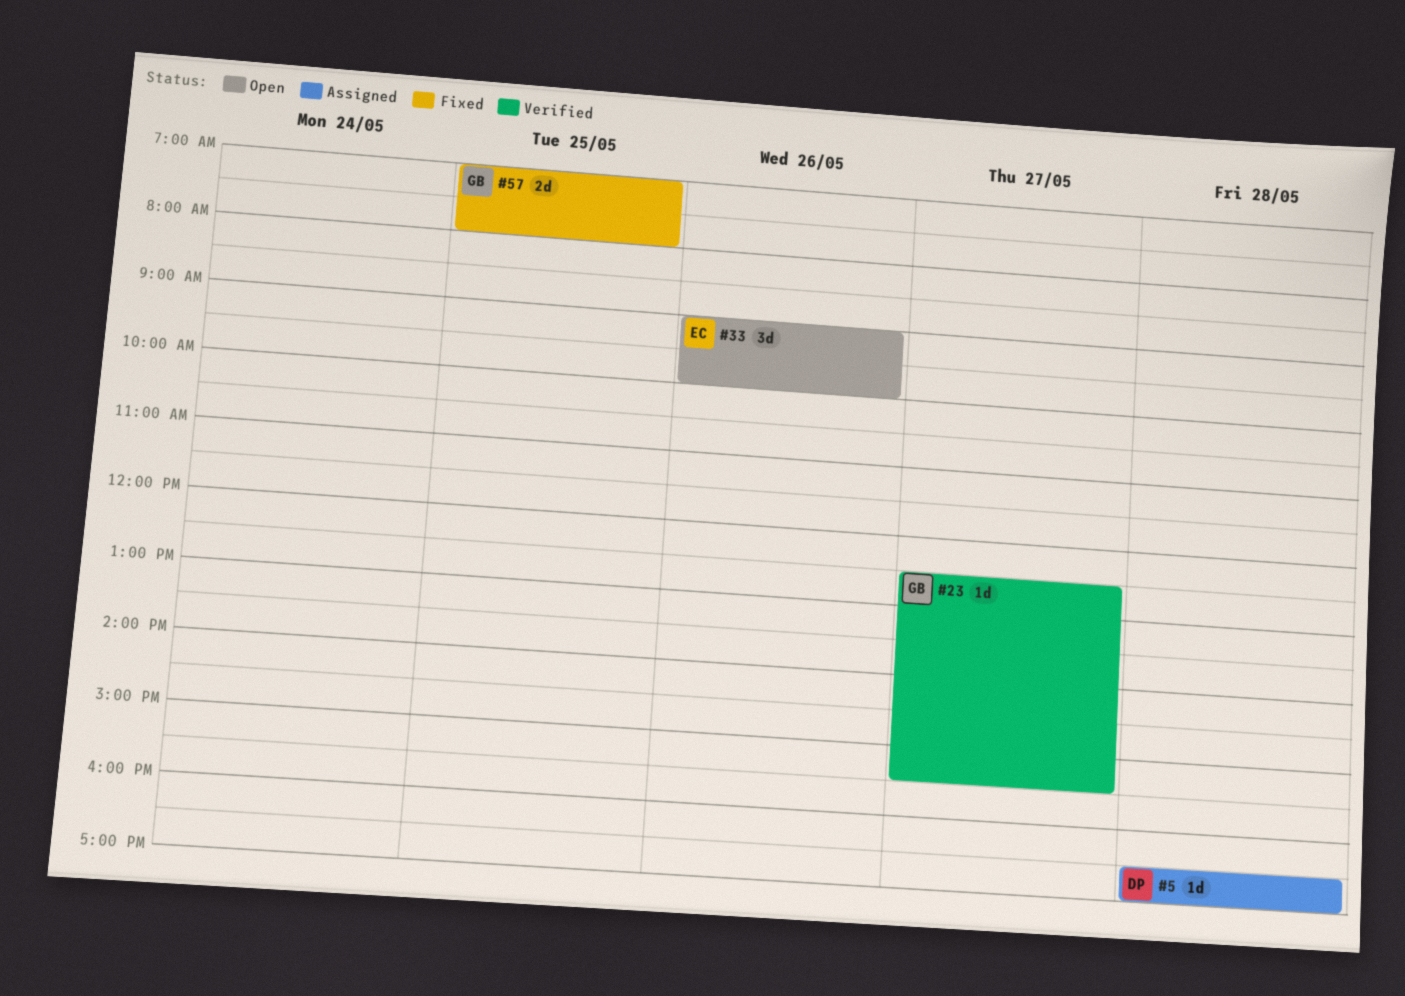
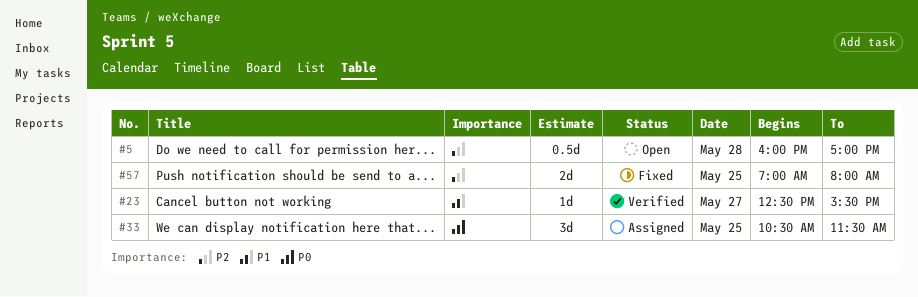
#5, status: Assigned -> Open
#5, estimate: 1d -> 0.5d
#5, begins: 16:30 -> 16:00
#33, status: Open -> Assigned
#33, day: May 26 -> May 25
#33, begins: 09:00 -> 10:30
#33, ends: 10:00 -> 11:30

